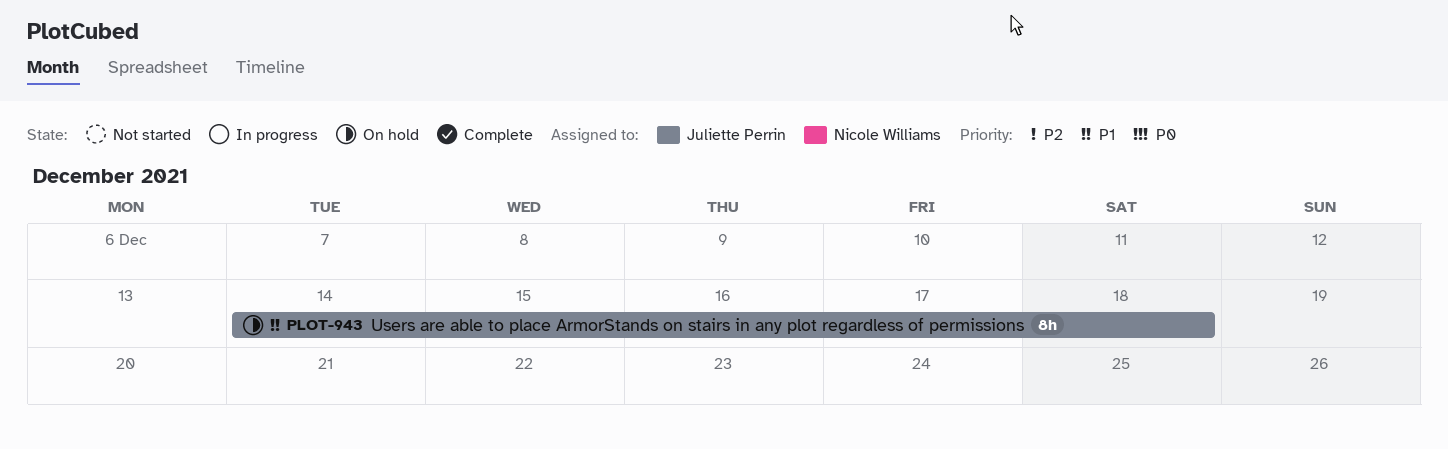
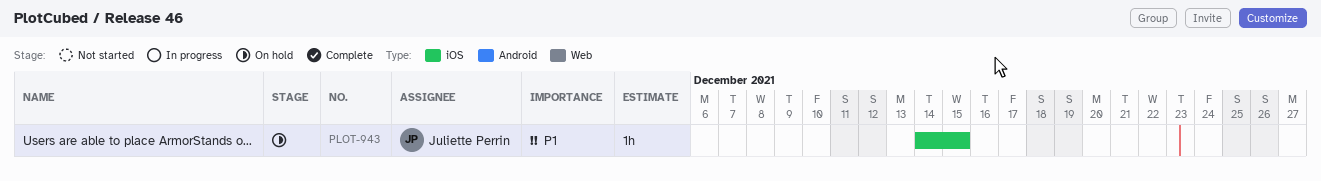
PLOT-943, estimate: 8h -> 1h
PLOT-943, due: Dec 18 -> Dec 15

